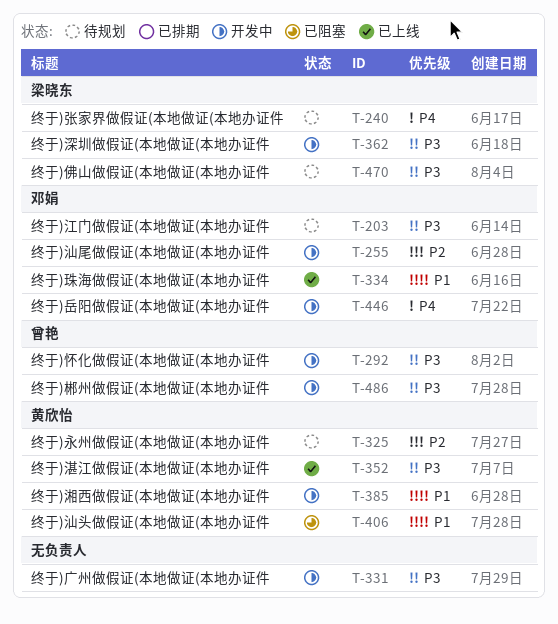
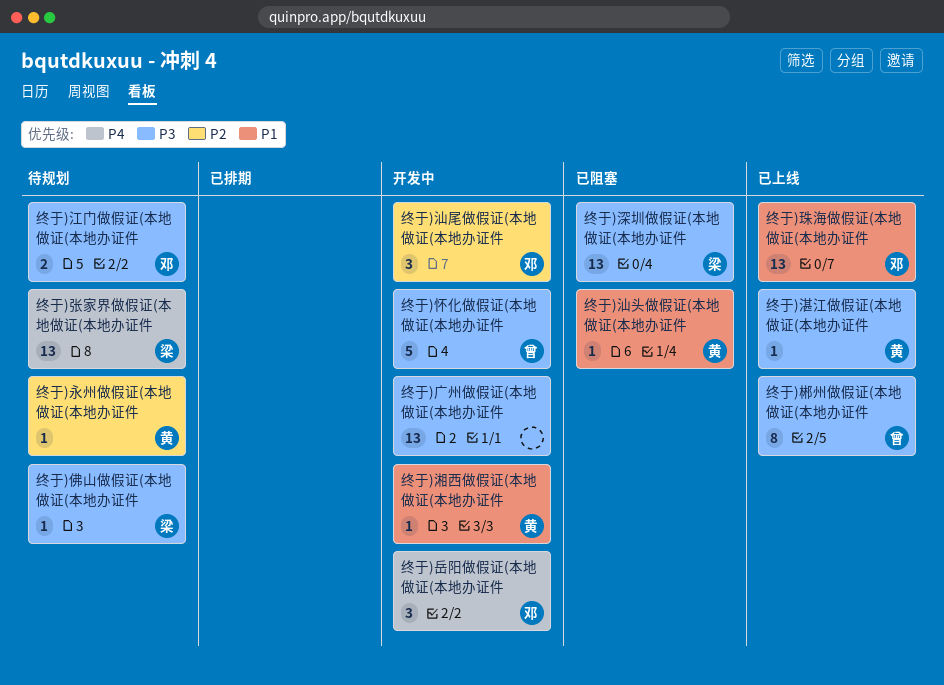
终于)深圳做假证(本地做证(本地办证件, status: 开发中 -> 已阻塞
终于)郴州做假证(本地做证(本地办证件, status: 开发中 -> 已上线

